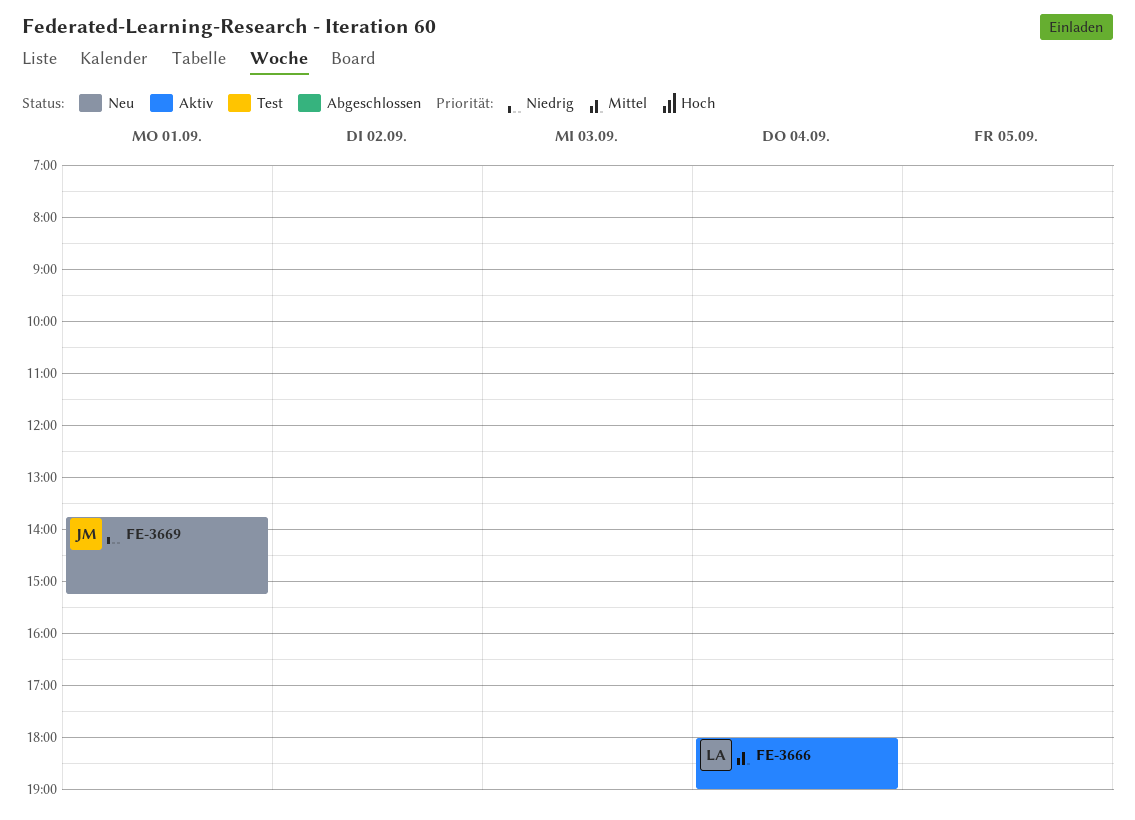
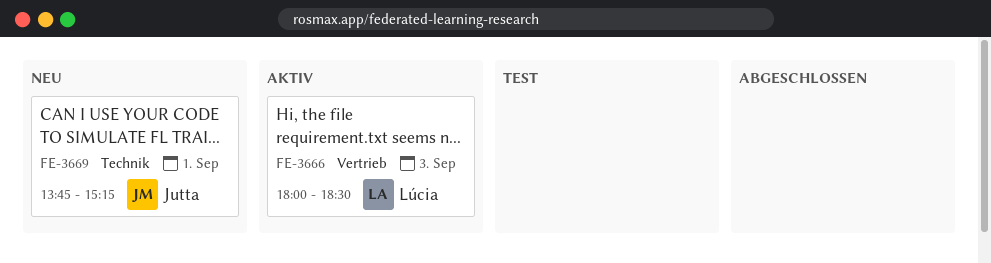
FE-3666, day: Sep 4 -> Sep 3
FE-3666, ends: 19:00 -> 18:30

